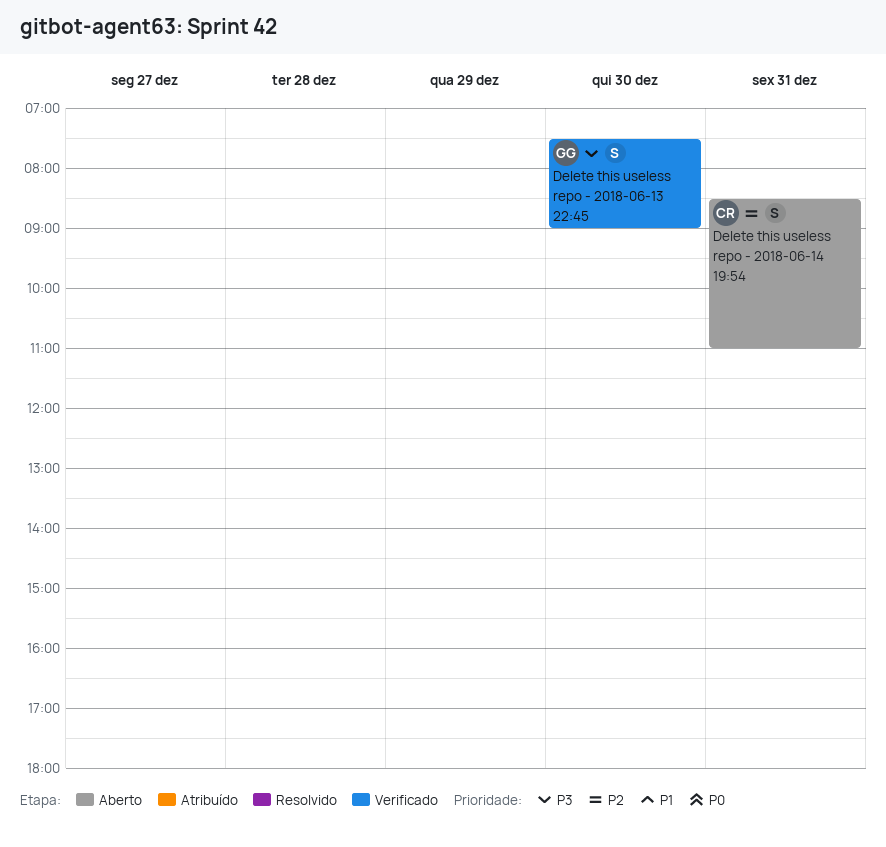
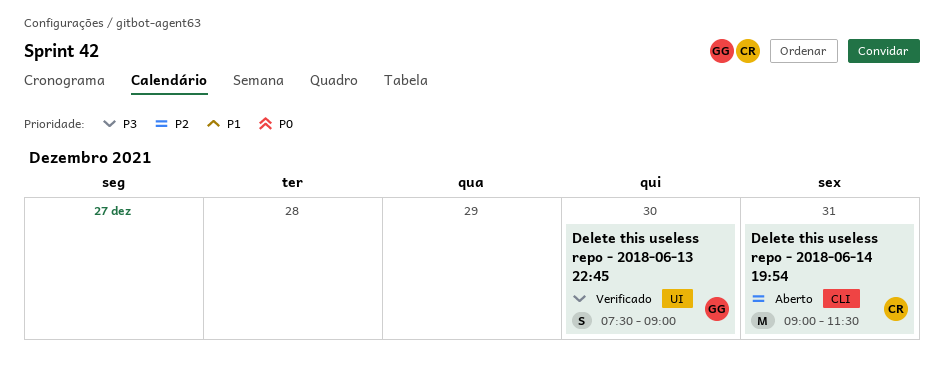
Delete this useless repo - 2018-06-14 19:54, estimate: S -> M
Delete this useless repo - 2018-06-14 19:54, begins: 08:30 -> 09:00
Delete this useless repo - 2018-06-14 19:54, ends: 11:00 -> 11:30

